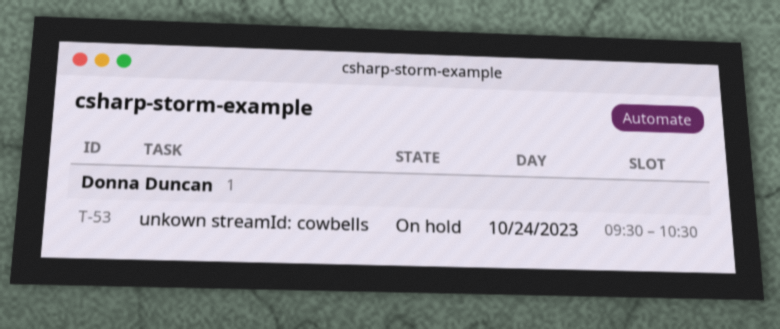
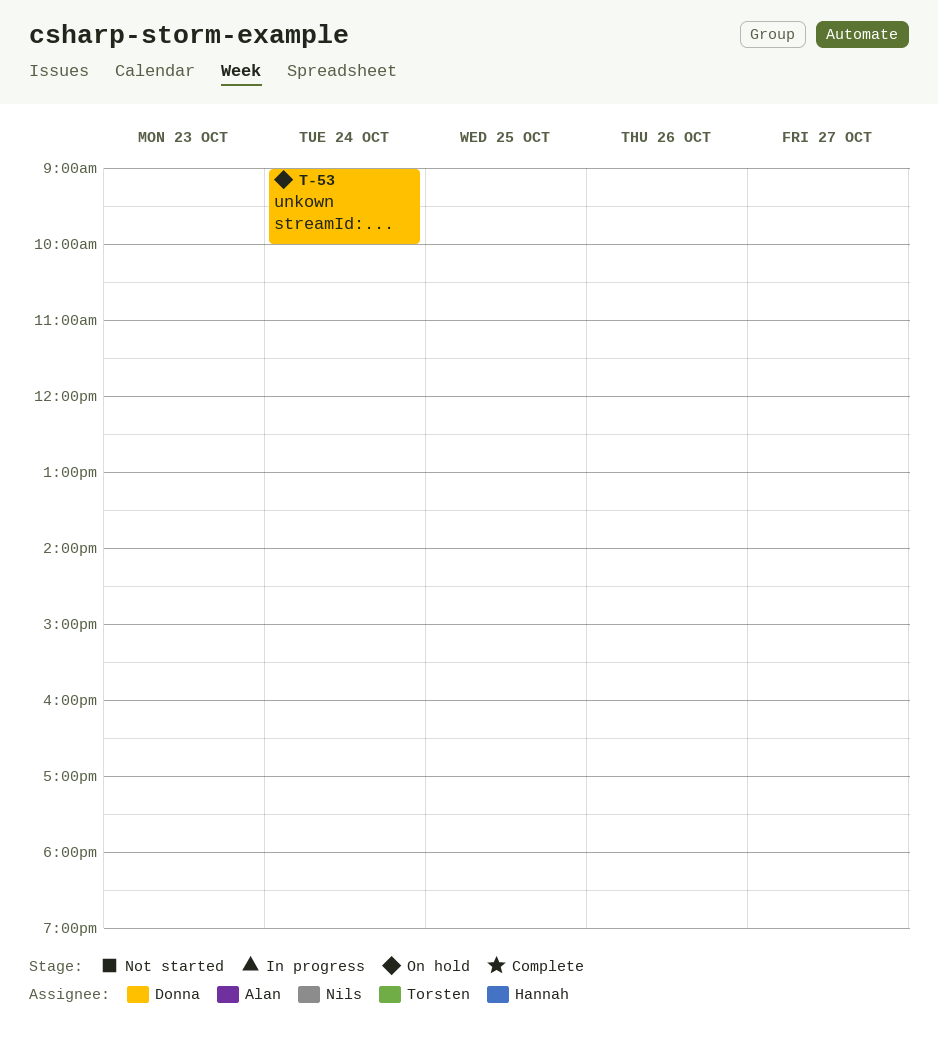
T-53, begins: 09:30 -> 09:00
T-53, ends: 10:30 -> 10:00

